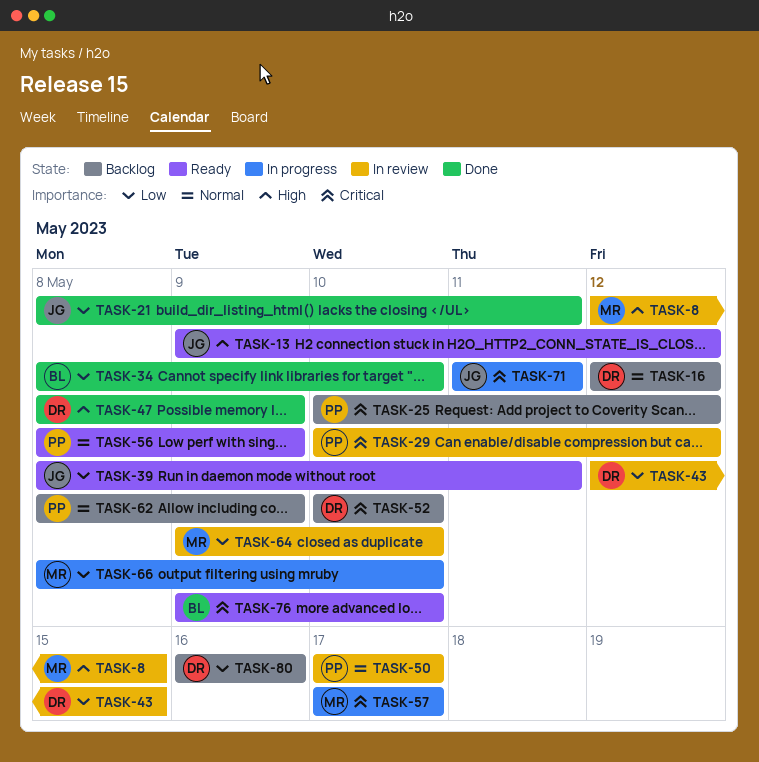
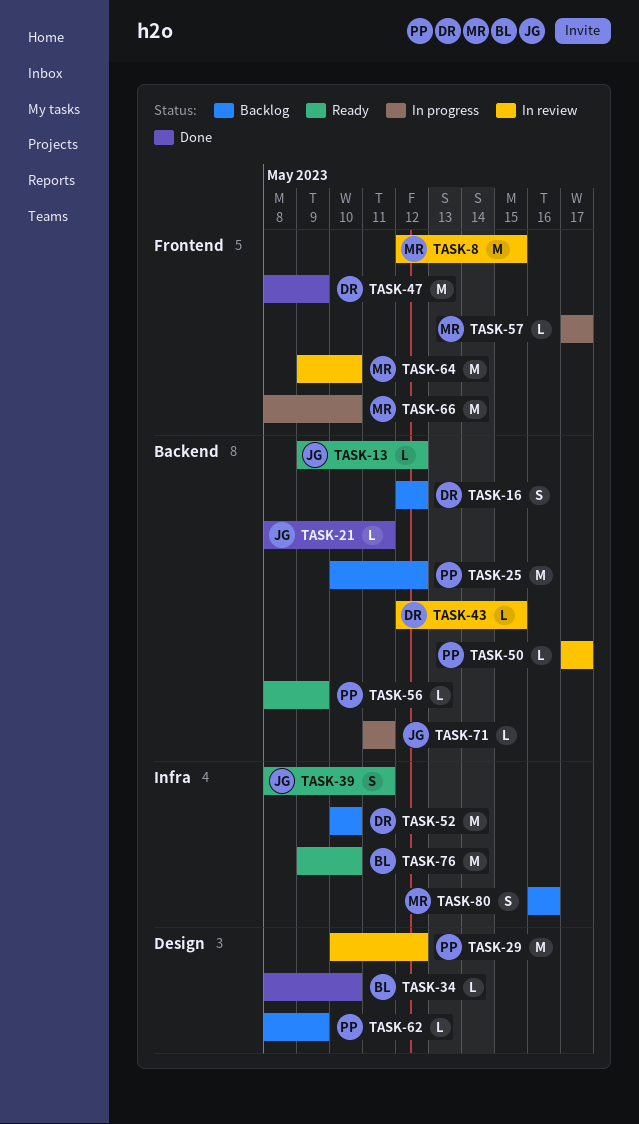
TASK-80, owner: DR -> MR

